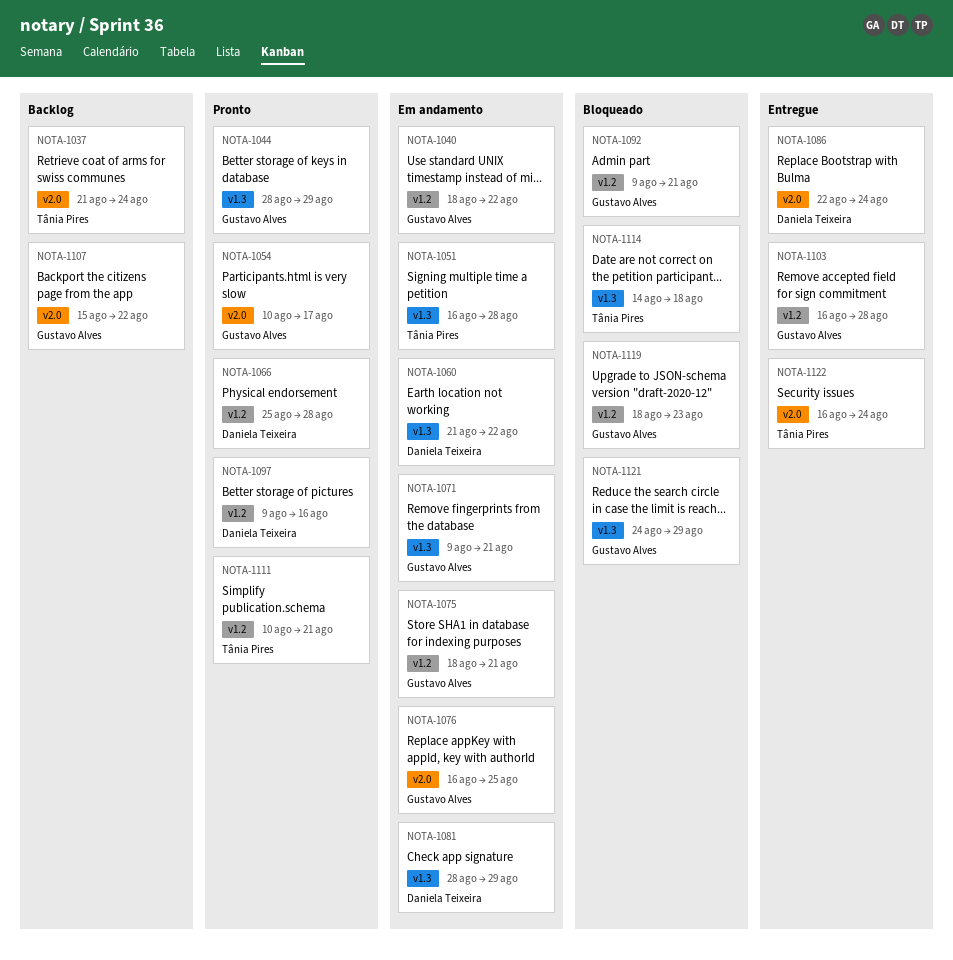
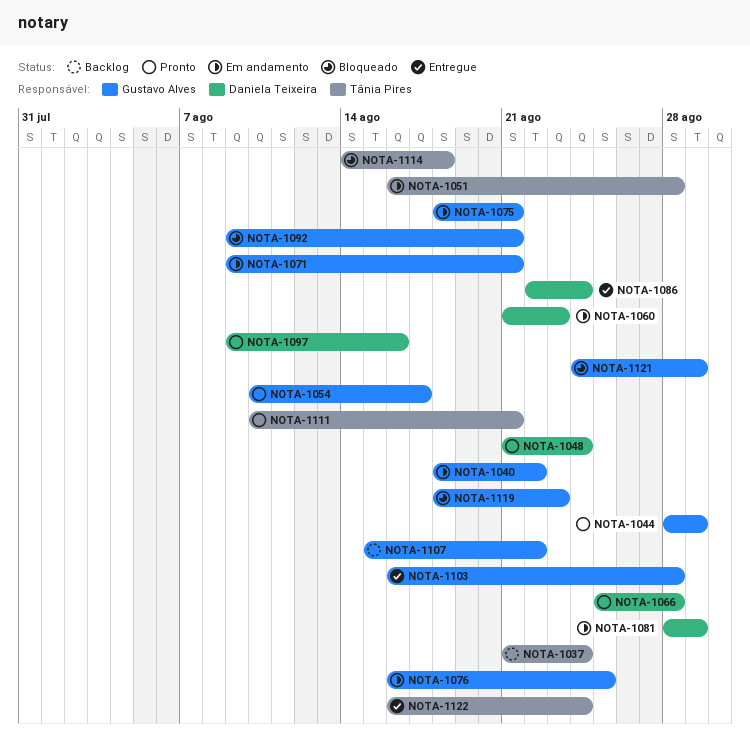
NOTA-1048: none -> present
NOTA-1060, due: Aug 22 -> Aug 23

